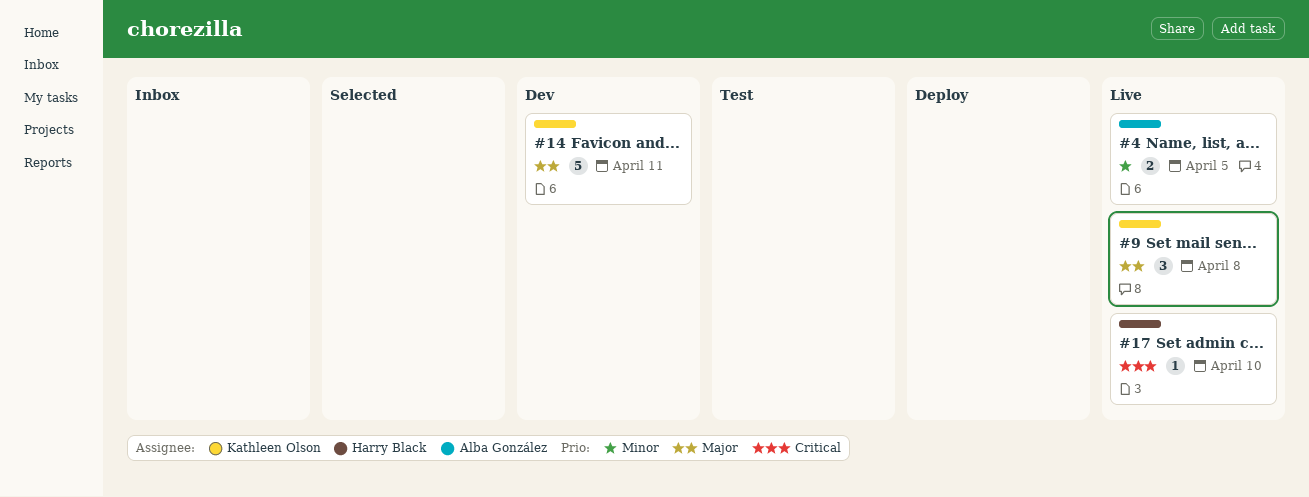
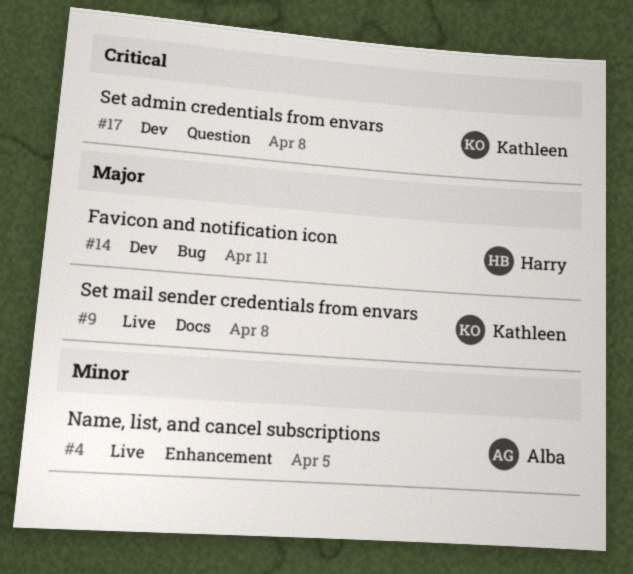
#14, owner: Kathleen Olson -> Harry Black
#17, status: Live -> Dev
#17, owner: Harry Black -> Kathleen Olson
#17, due: Apr 10 -> Apr 8

